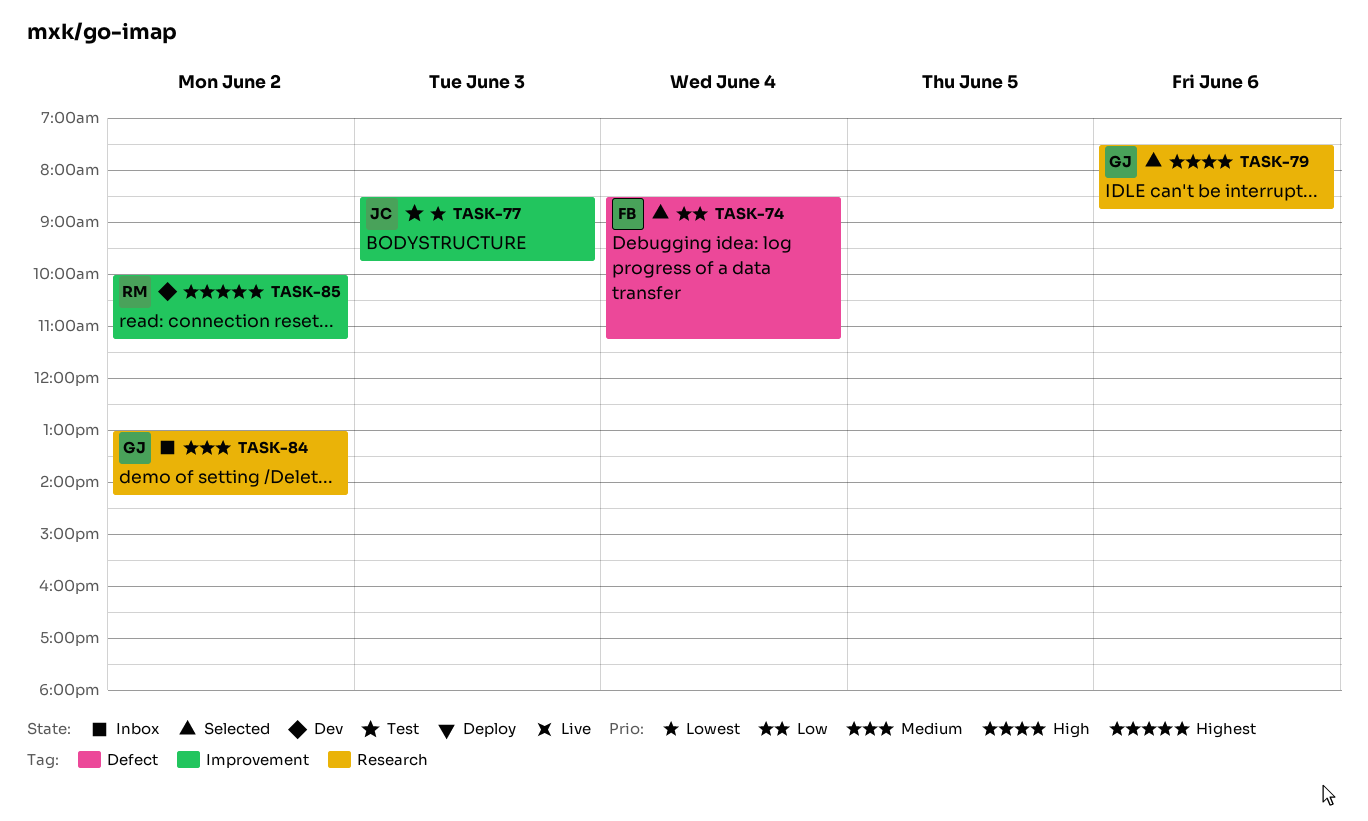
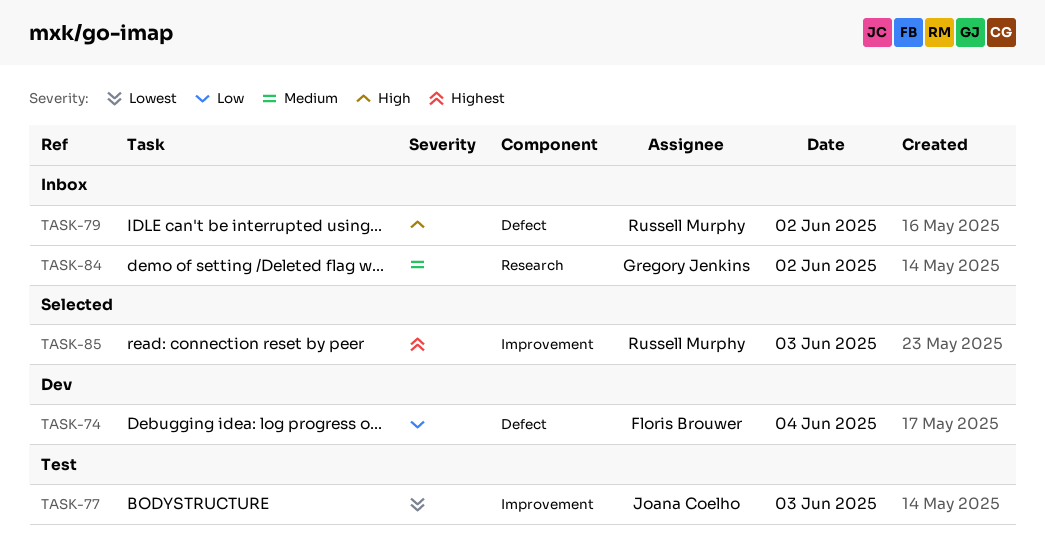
TASK-74, status: Selected -> Dev
TASK-79, status: Selected -> Inbox
TASK-79, owner: Gregory Jenkins -> Russell Murphy
TASK-79, label: Research -> Defect
TASK-79, day: Jun 6 -> Jun 2
TASK-85, status: Dev -> Selected
TASK-85, day: Jun 2 -> Jun 3

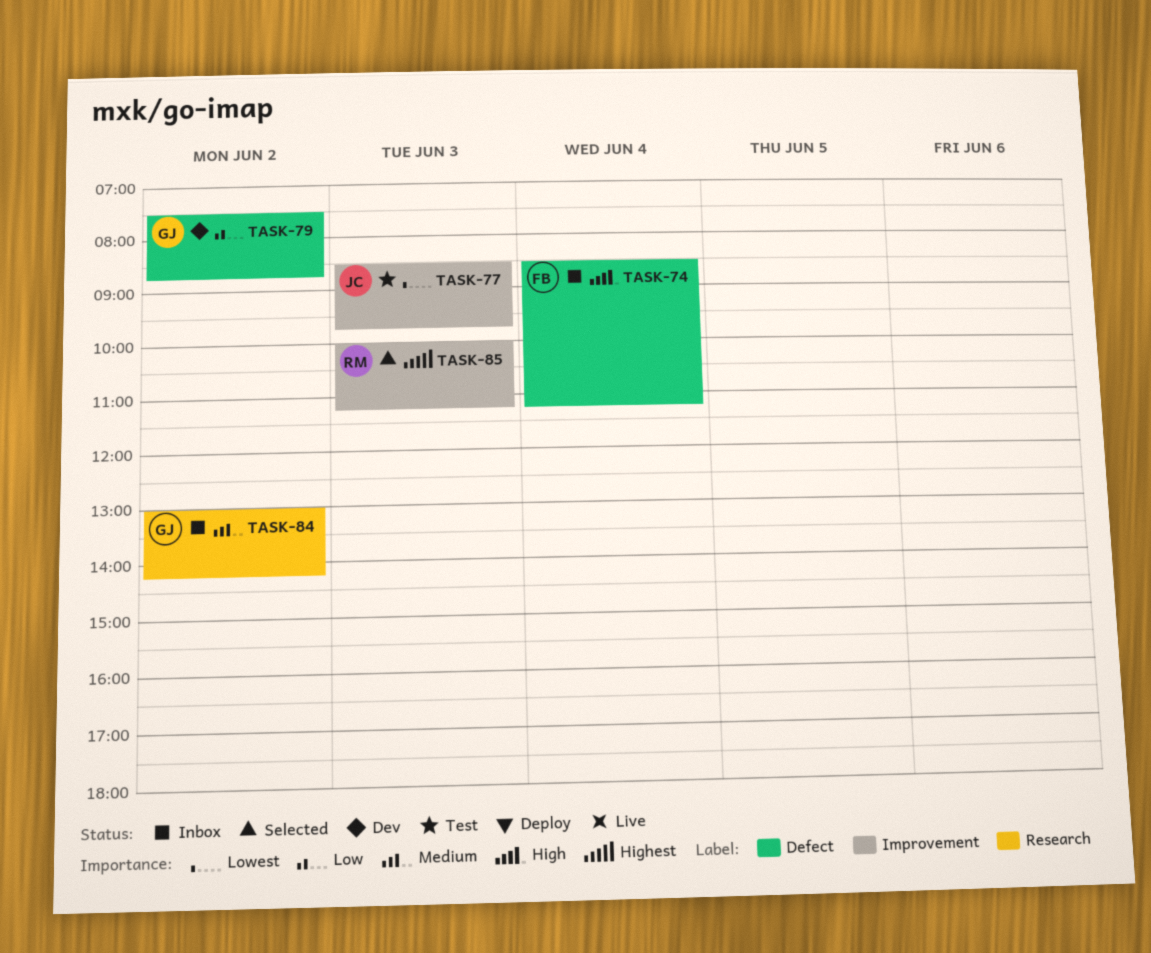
TASK-74, status: Dev -> Inbox
TASK-74, priority: Low -> High
TASK-79, status: Inbox -> Dev
TASK-79, owner: Russell Murphy -> Gregory Jenkins
TASK-79, priority: High -> Low

